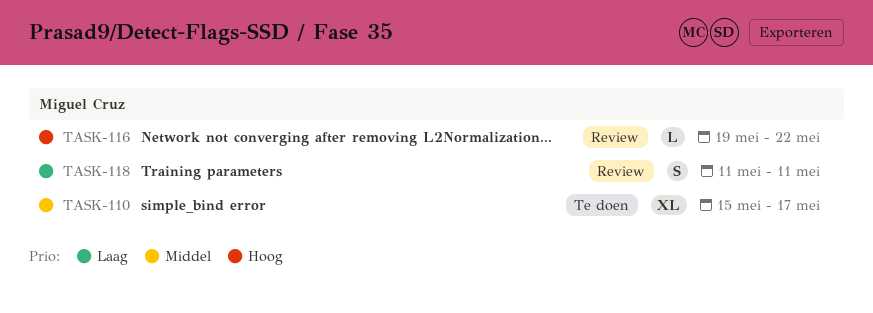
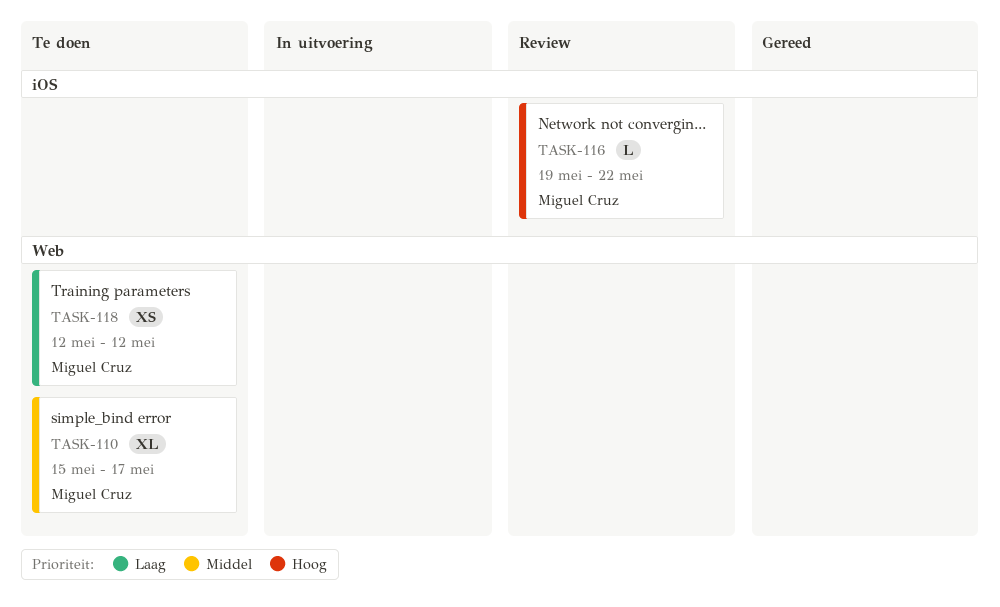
TASK-118, status: Review -> Te doen
TASK-118, estimate: S -> XS
TASK-118, start: May 11 -> May 12
TASK-118, due: May 11 -> May 12

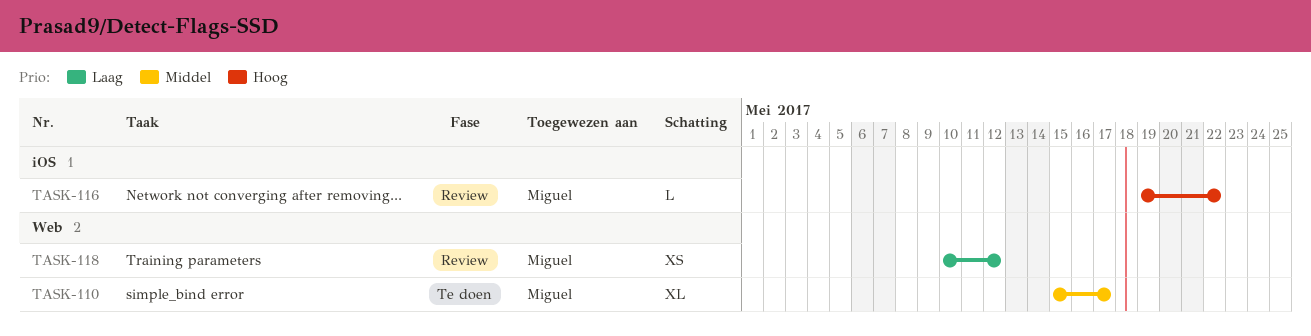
TASK-118, status: Te doen -> Review
TASK-118, start: May 12 -> May 10

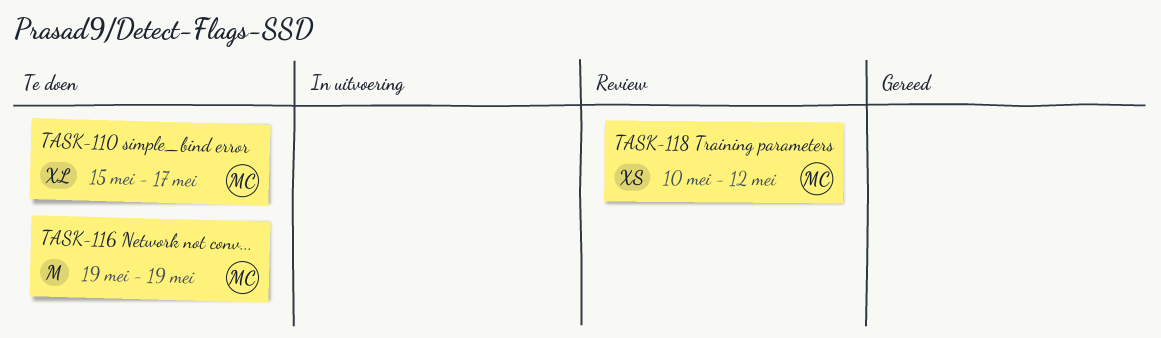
TASK-116, status: Review -> Te doen
TASK-116, estimate: L -> M
TASK-116, due: May 22 -> May 19

